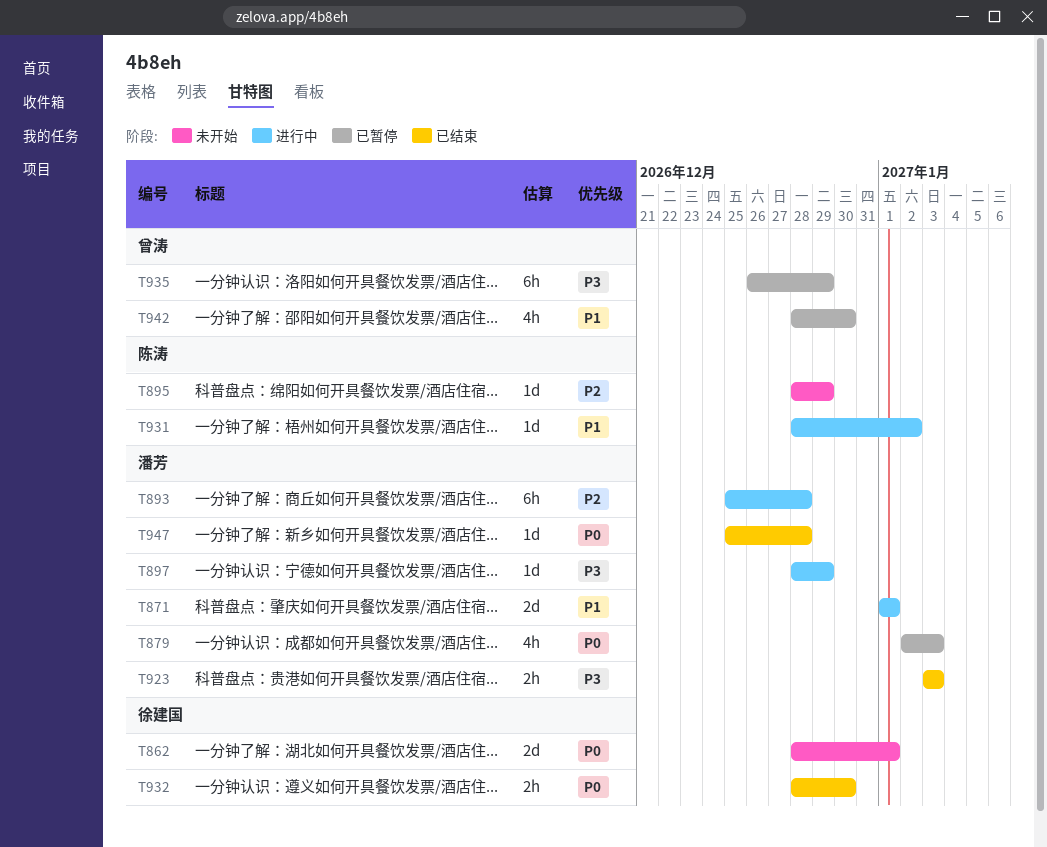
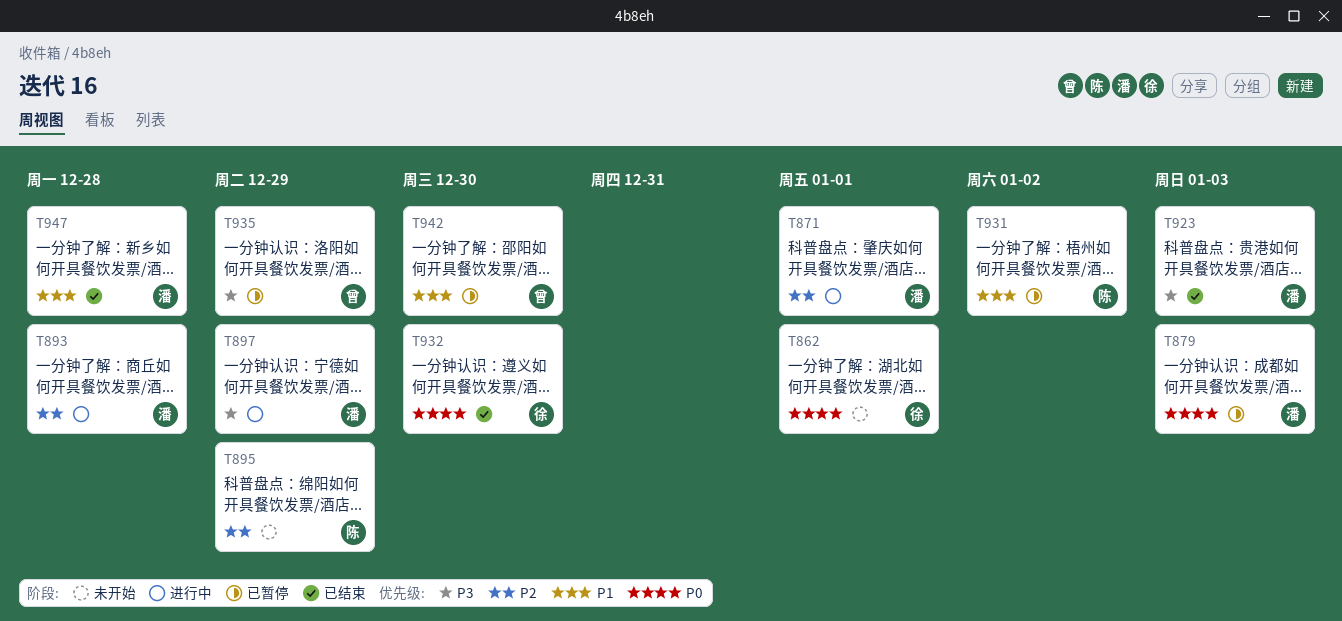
T871, priority: P1 -> P2
T931, status: 进行中 -> 已暂停
T947, priority: P0 -> P1

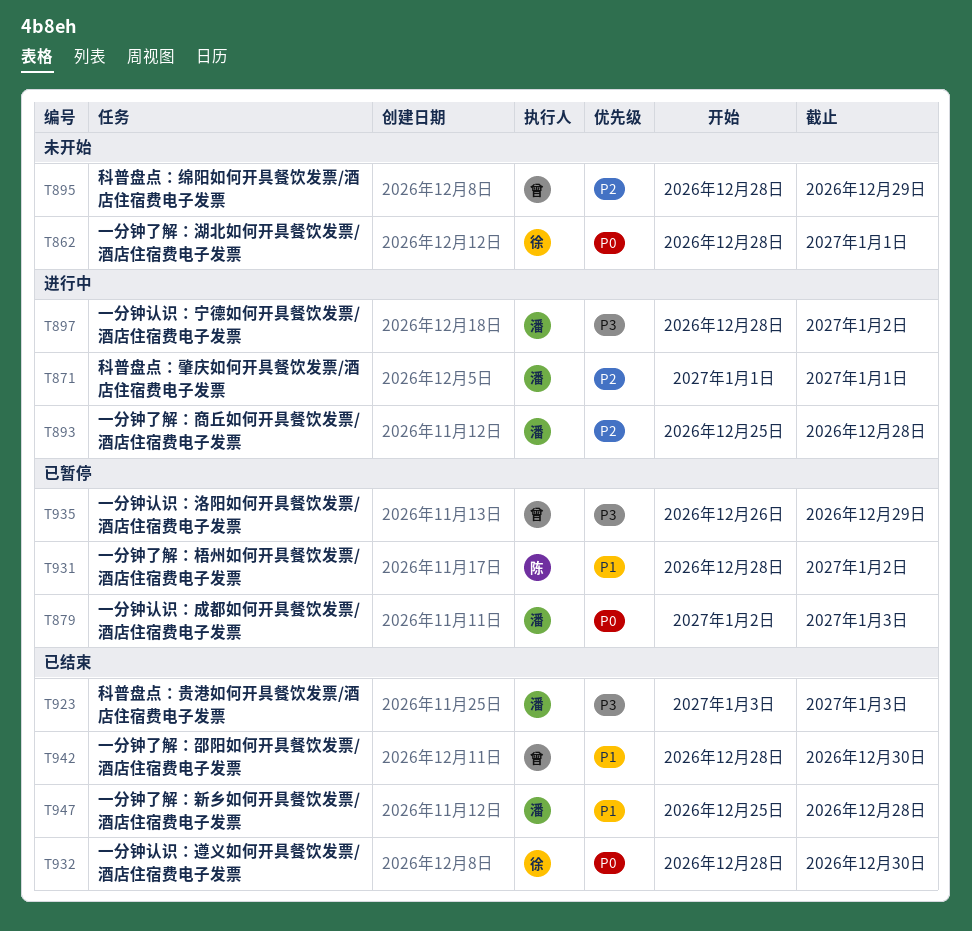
T895, owner: 陈 -> 曾
T897, due: Dec 29 -> Jan 2
T942, status: 已暂停 -> 已结束

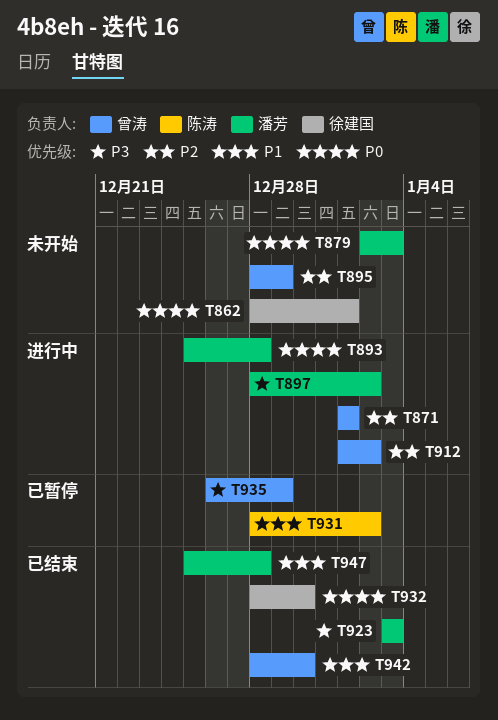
T871, owner: 潘芳 -> 曾涛
T879, status: 已暂停 -> 未开始
T893, priority: P2 -> P0
T912: none -> present

